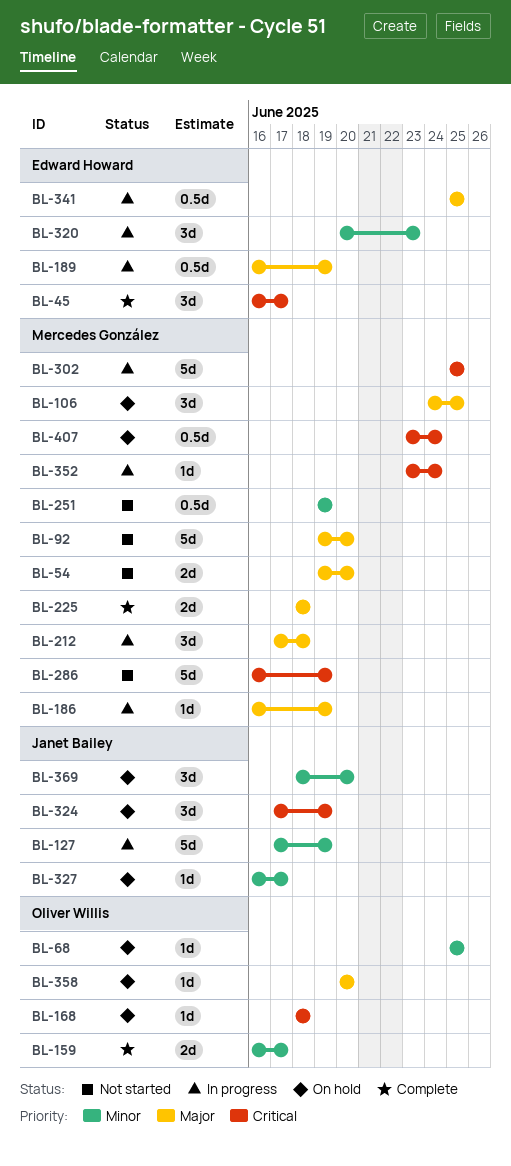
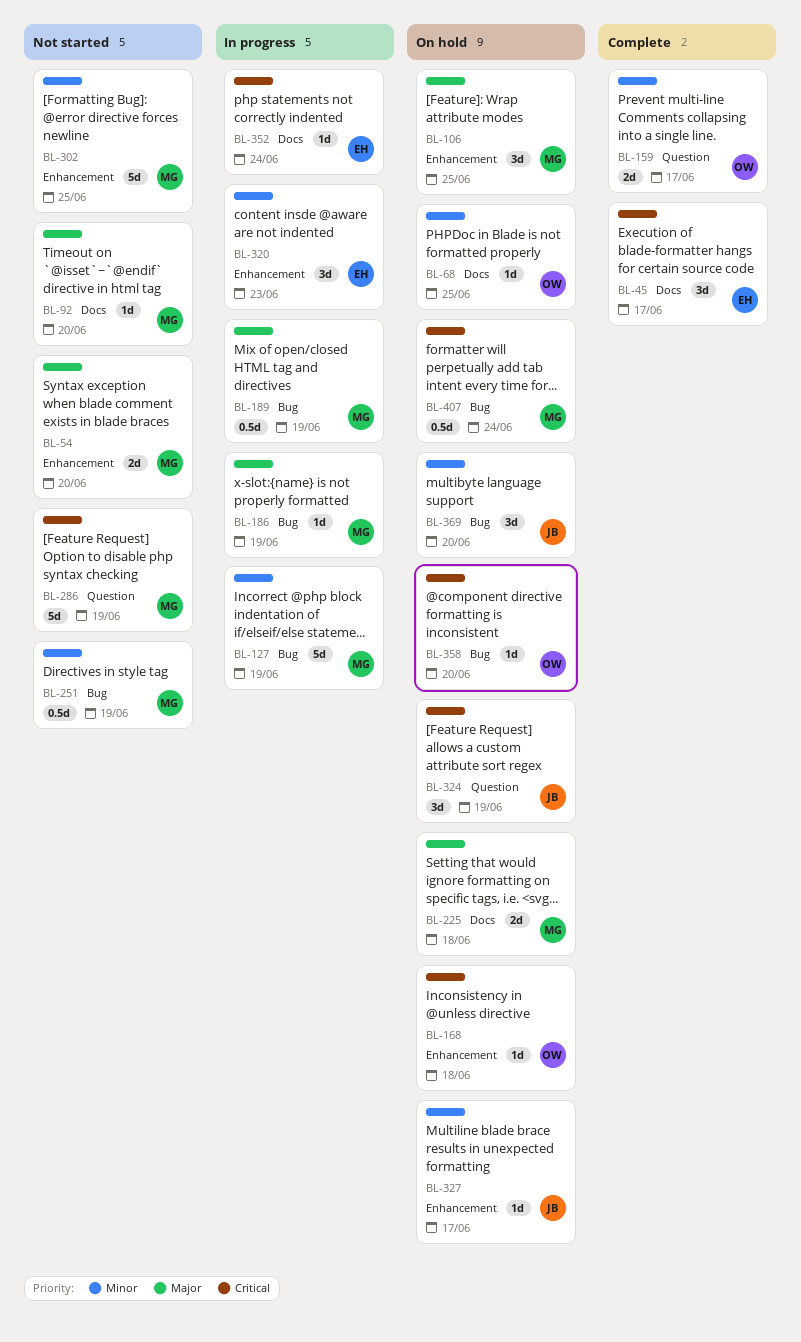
BL-92, estimate: 5d -> 1d
BL-127, owner: Janet Bailey -> Mercedes González
BL-189, owner: Edward Howard -> Mercedes González
BL-212: present -> none
BL-225, status: Complete -> On hold
BL-302, status: In progress -> Not started
BL-302, priority: Critical -> Minor
BL-341: present -> none
BL-352, owner: Mercedes González -> Edward Howard
BL-358, priority: Major -> Critical

